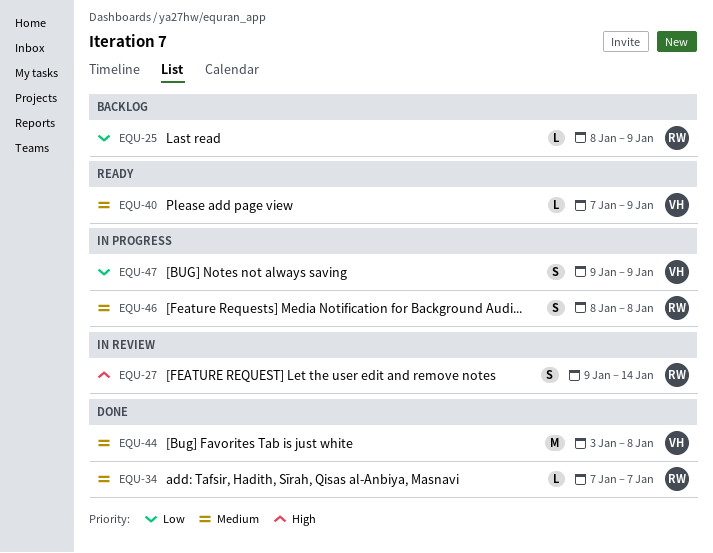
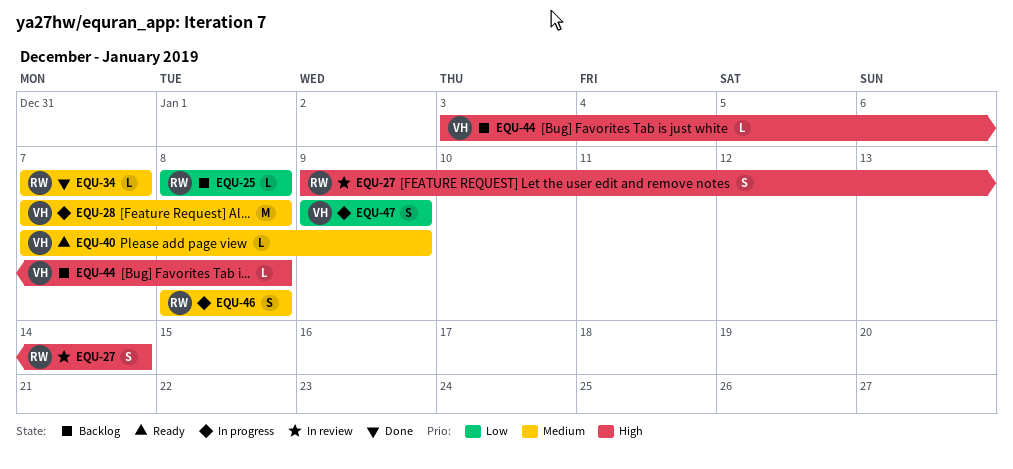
EQU-25, due: Jan 9 -> Jan 8
EQU-28: none -> present
EQU-44, status: Done -> Backlog
EQU-44, priority: Medium -> High
EQU-44, estimate: M -> L

